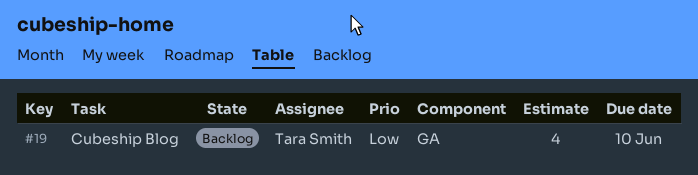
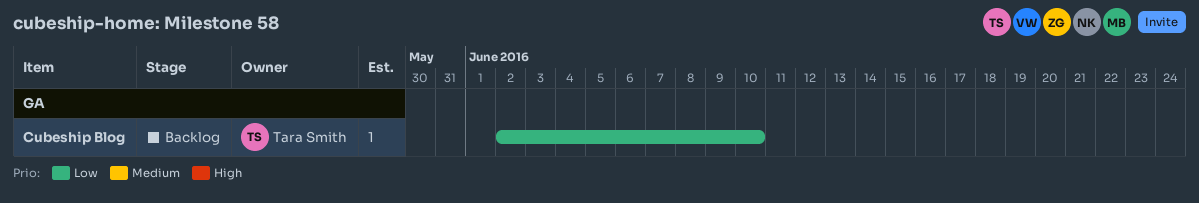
Cubeship Blog, estimate: 4 -> 1

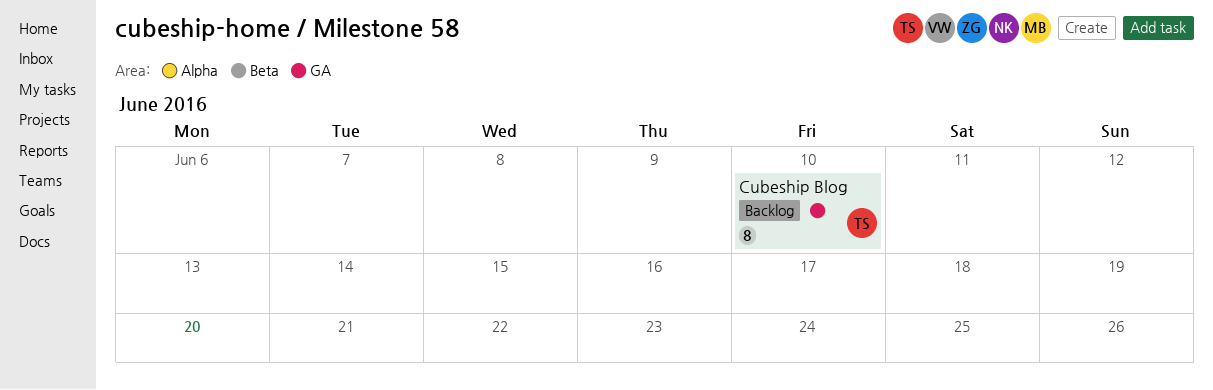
Cubeship Blog, estimate: 1 -> 8

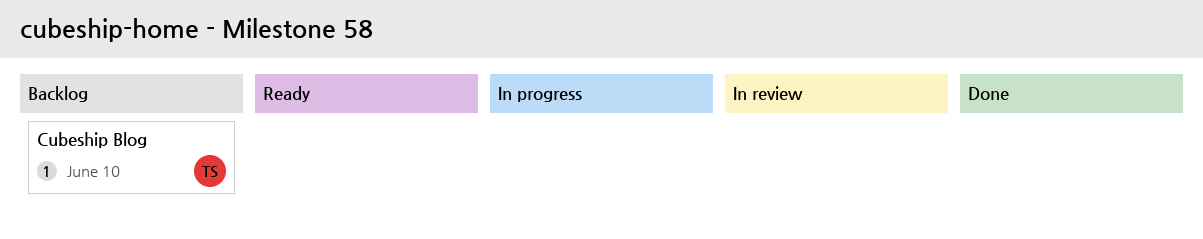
Cubeship Blog, estimate: 8 -> 1

